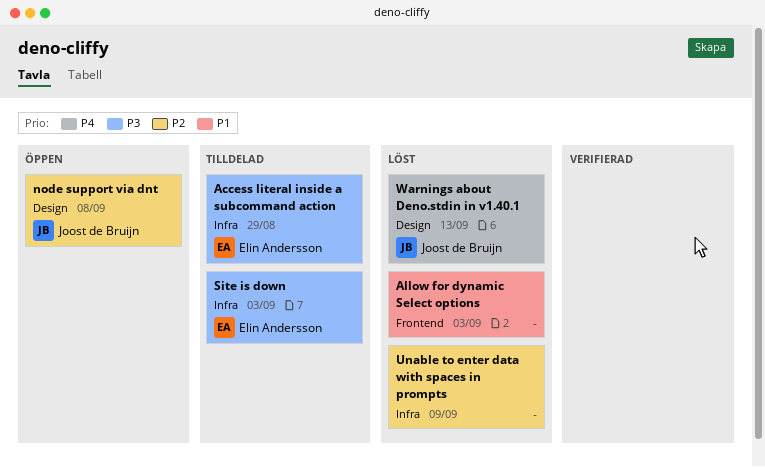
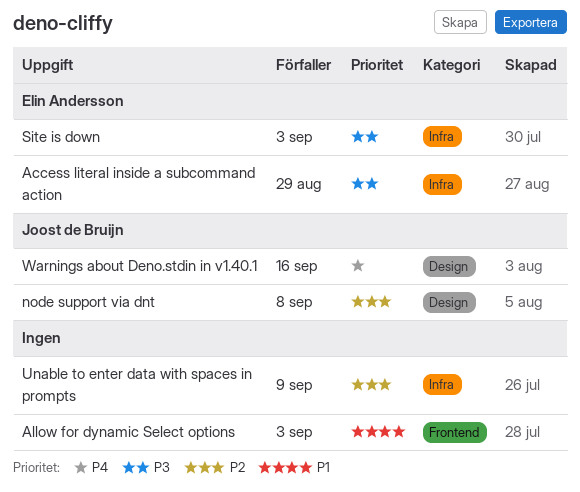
Warnings about Deno.stdin in v1.40.1, due: Sep 13 -> Sep 16

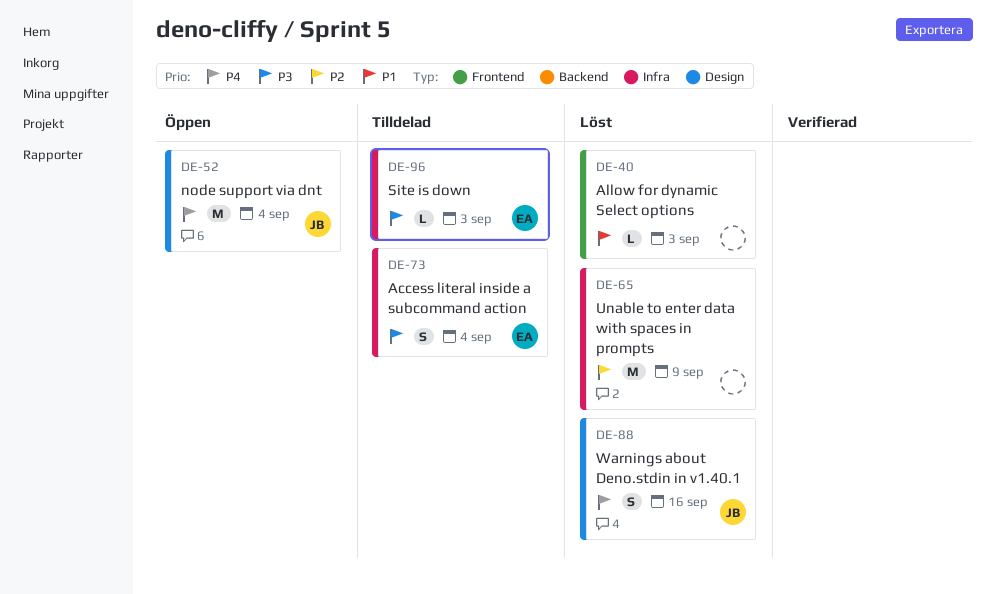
Access literal inside a subcommand action, due: Aug 29 -> Sep 4
node support via dnt, priority: P2 -> P4
node support via dnt, due: Sep 8 -> Sep 4

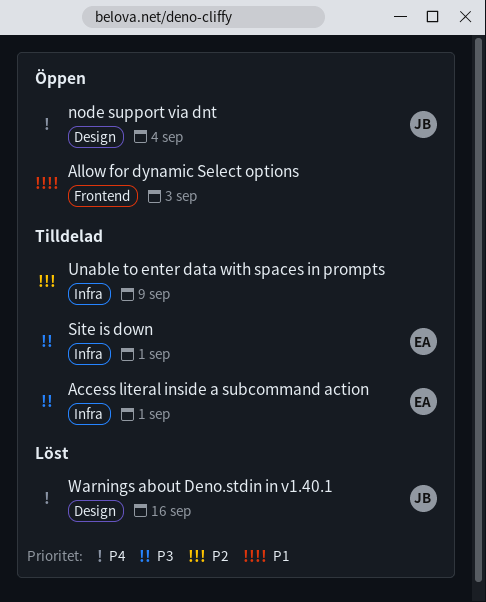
Access literal inside a subcommand action, due: Sep 4 -> Sep 1
Allow for dynamic Select options, status: Löst -> Öppen
Site is down, due: Sep 3 -> Sep 1
Unable to enter data with spaces in prompts, status: Löst -> Tilldelad

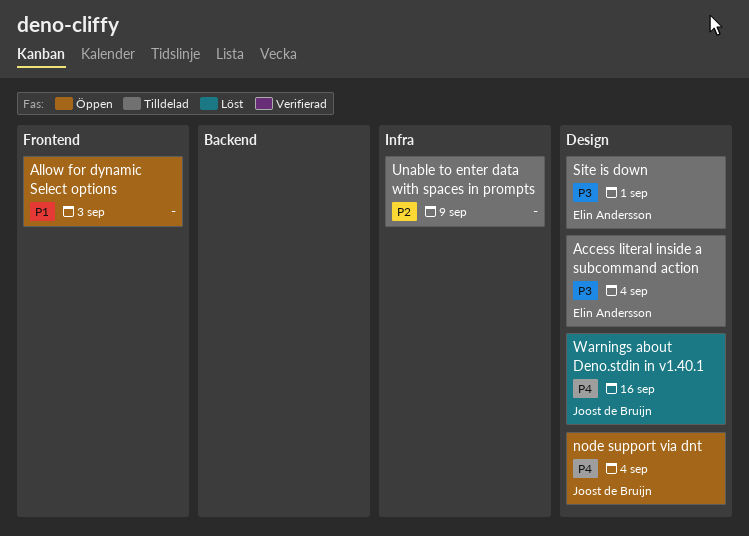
Access literal inside a subcommand action, label: Infra -> Design
Access literal inside a subcommand action, due: Sep 1 -> Sep 4
Site is down, label: Infra -> Design

